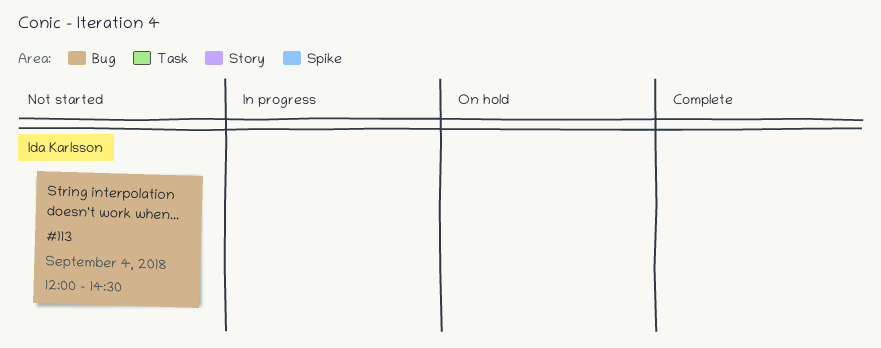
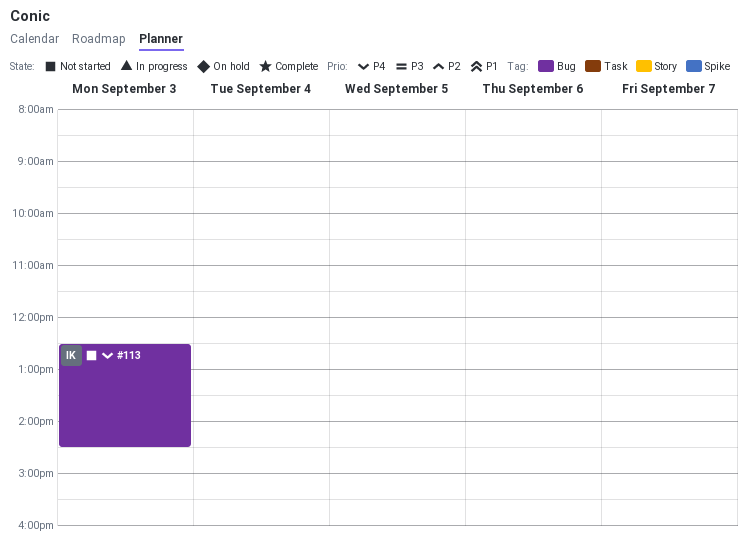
#113, day: Sep 4 -> Sep 3
#113, begins: 12:00 -> 12:30

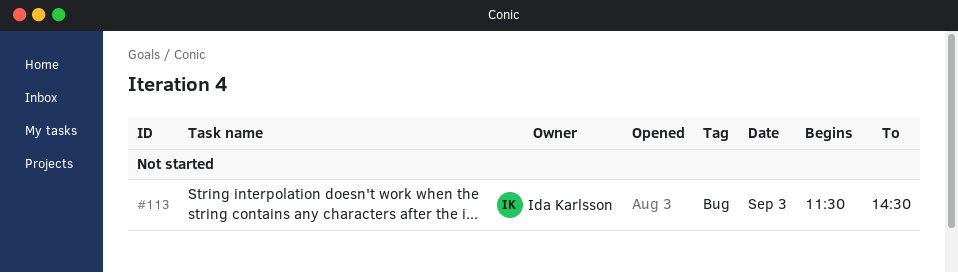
#113, begins: 12:30 -> 11:30

